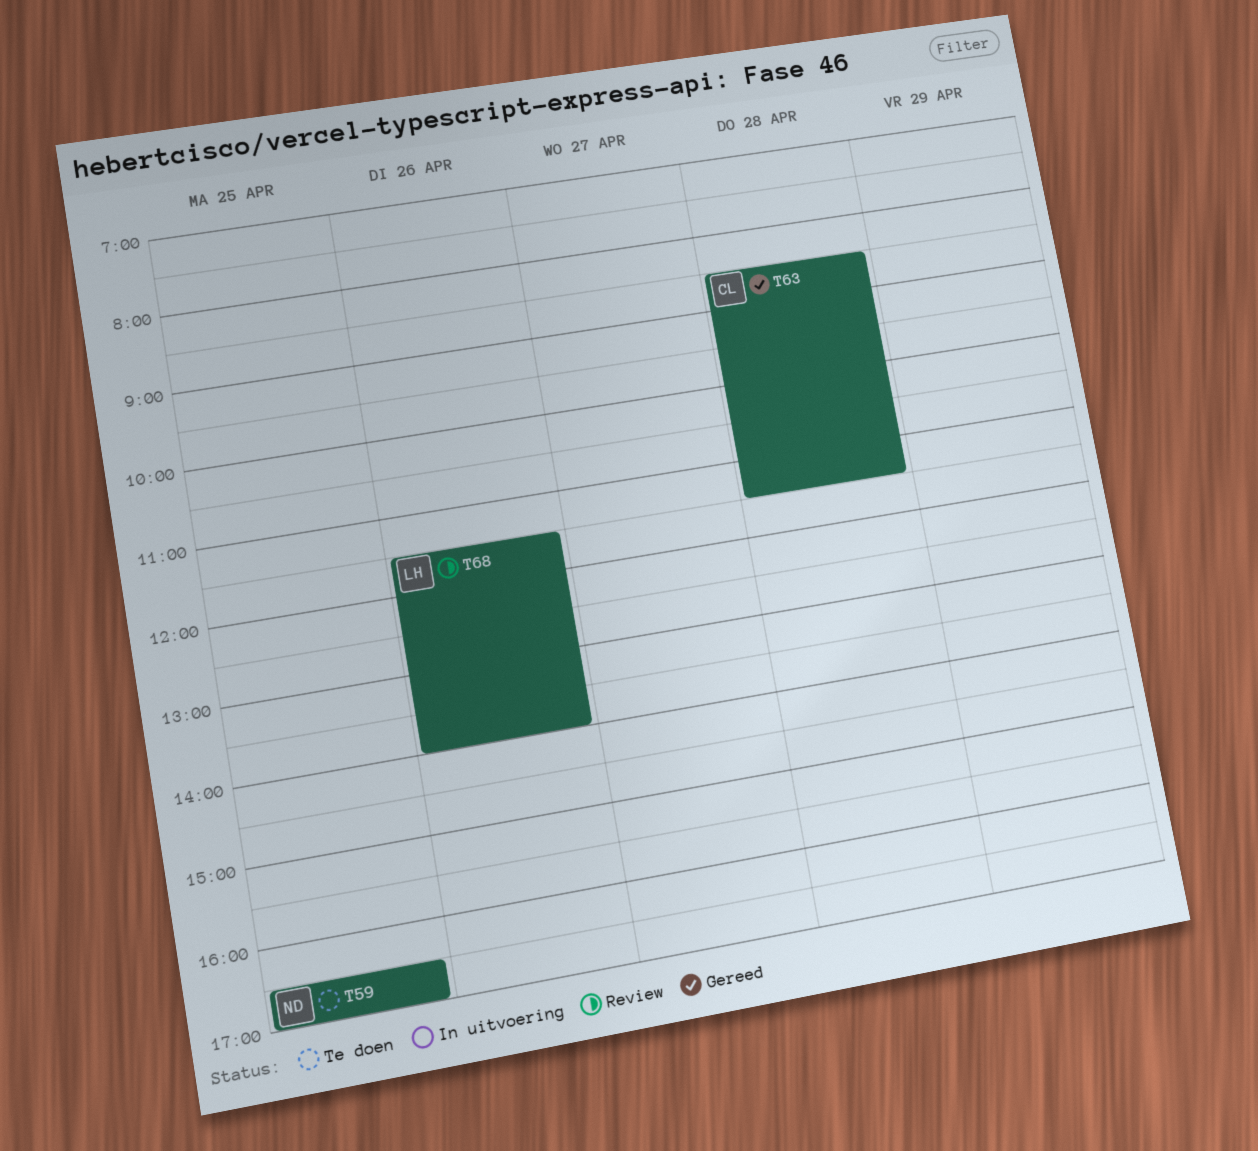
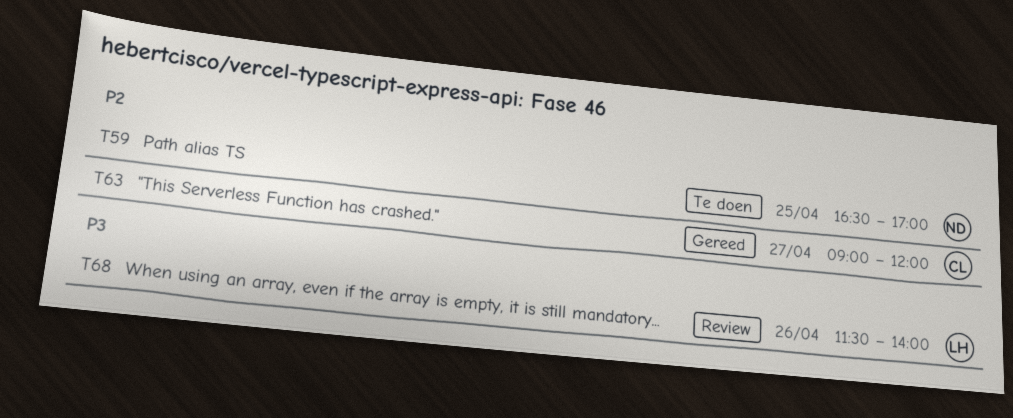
T63, day: Apr 28 -> Apr 27
T63, begins: 08:30 -> 09:00
T63, ends: 11:30 -> 12:00

